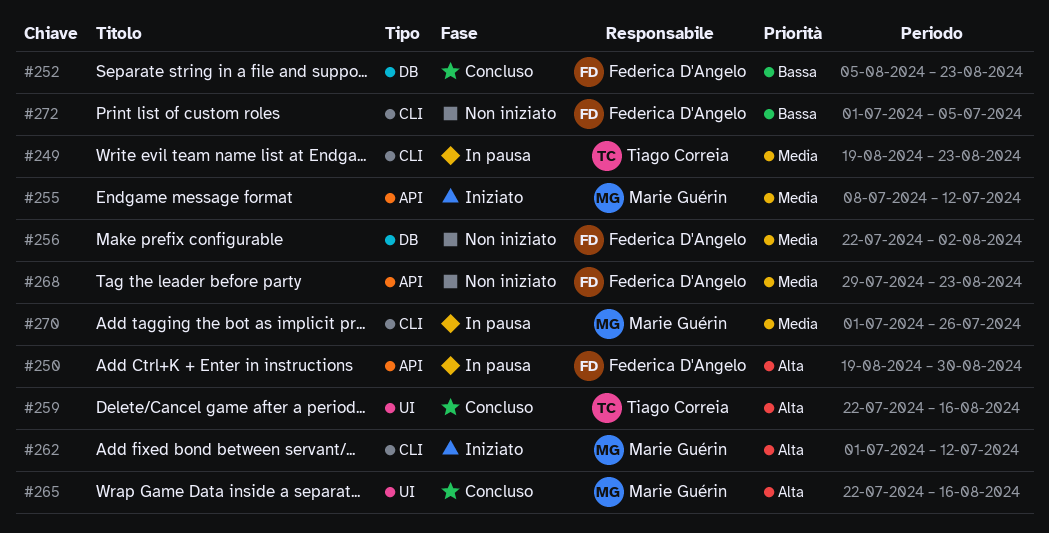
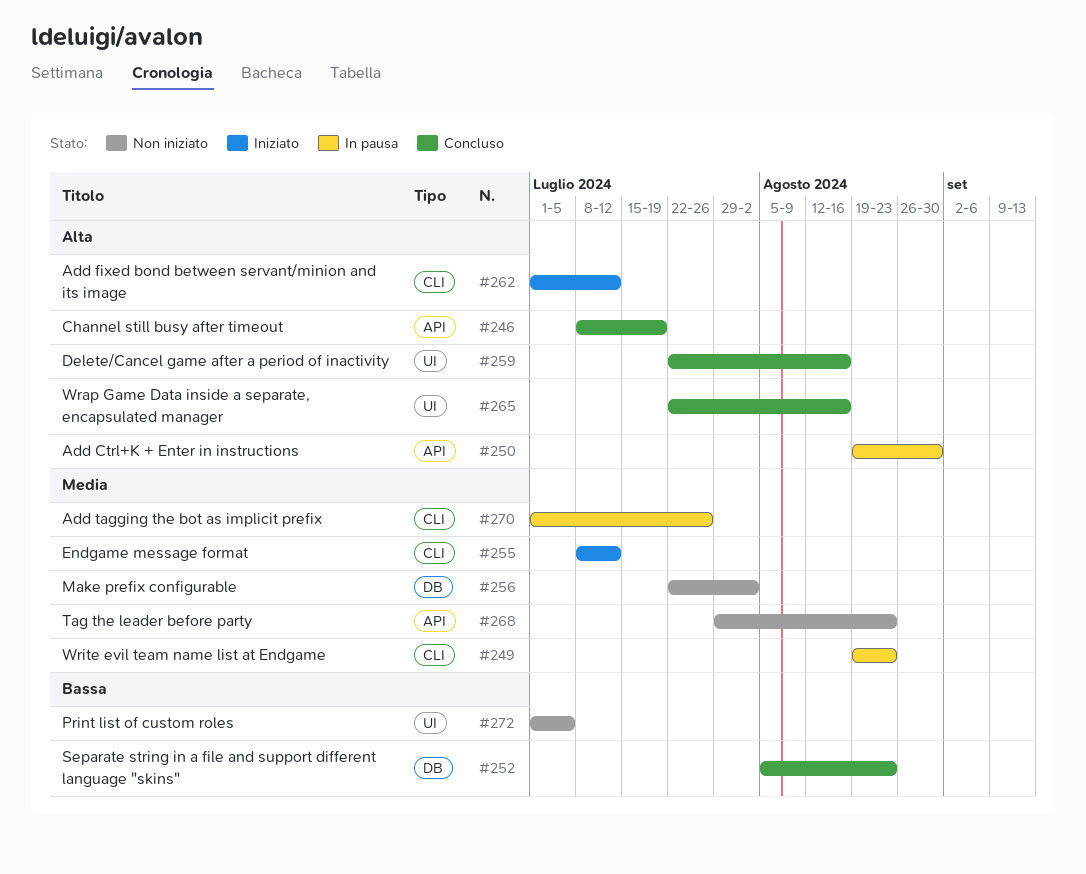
#246: none -> present
#255, label: API -> CLI
#272, label: CLI -> UI

